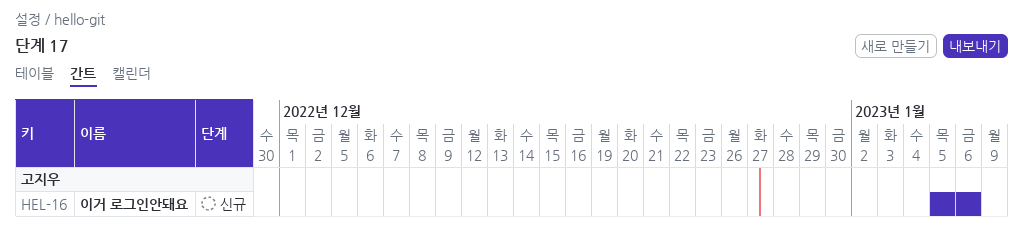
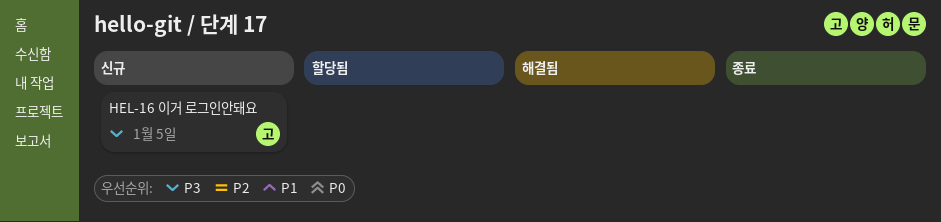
HEL-16, due: Jan 6 -> Jan 5

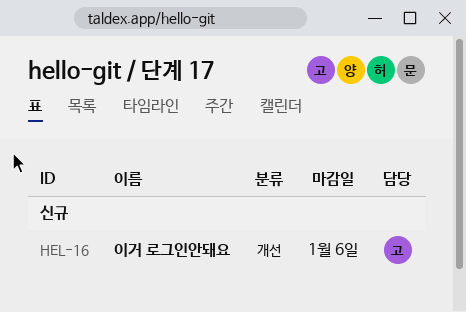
HEL-16, due: Jan 5 -> Jan 6

